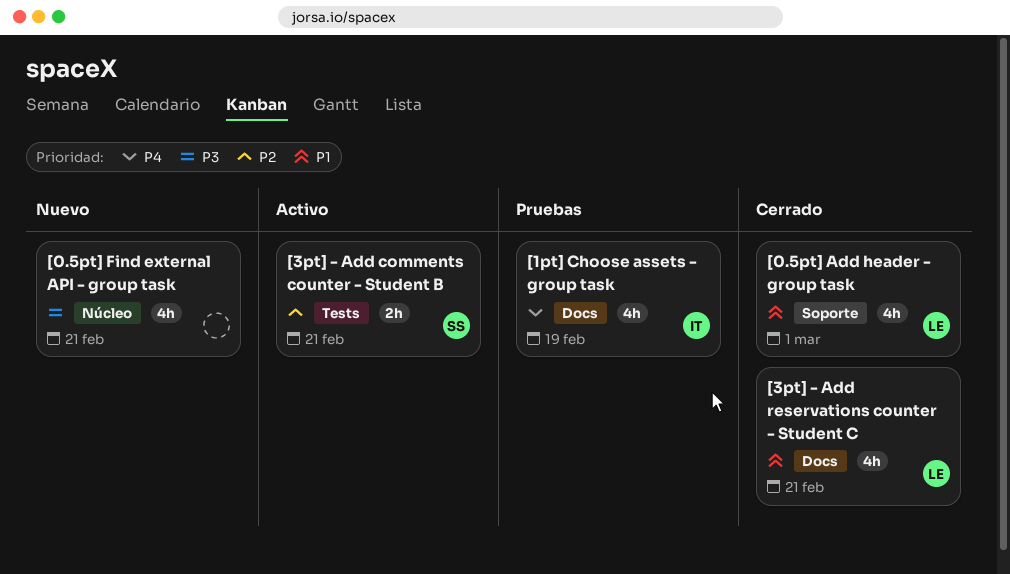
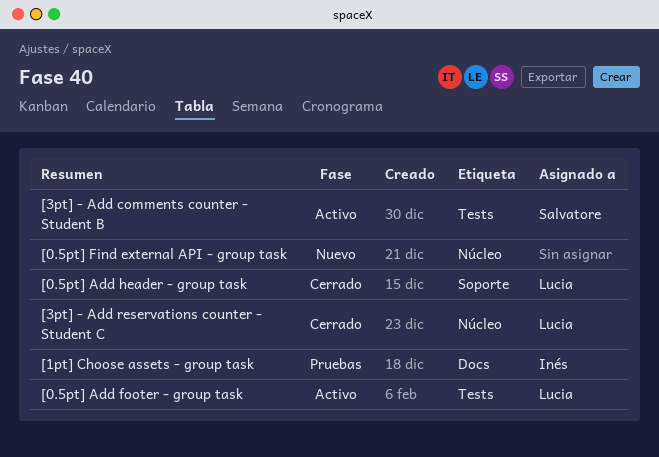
[0.5pt] Add footer - group task: none -> present
[3pt] - Add reservations counter - Student C, label: Docs -> Núcleo

